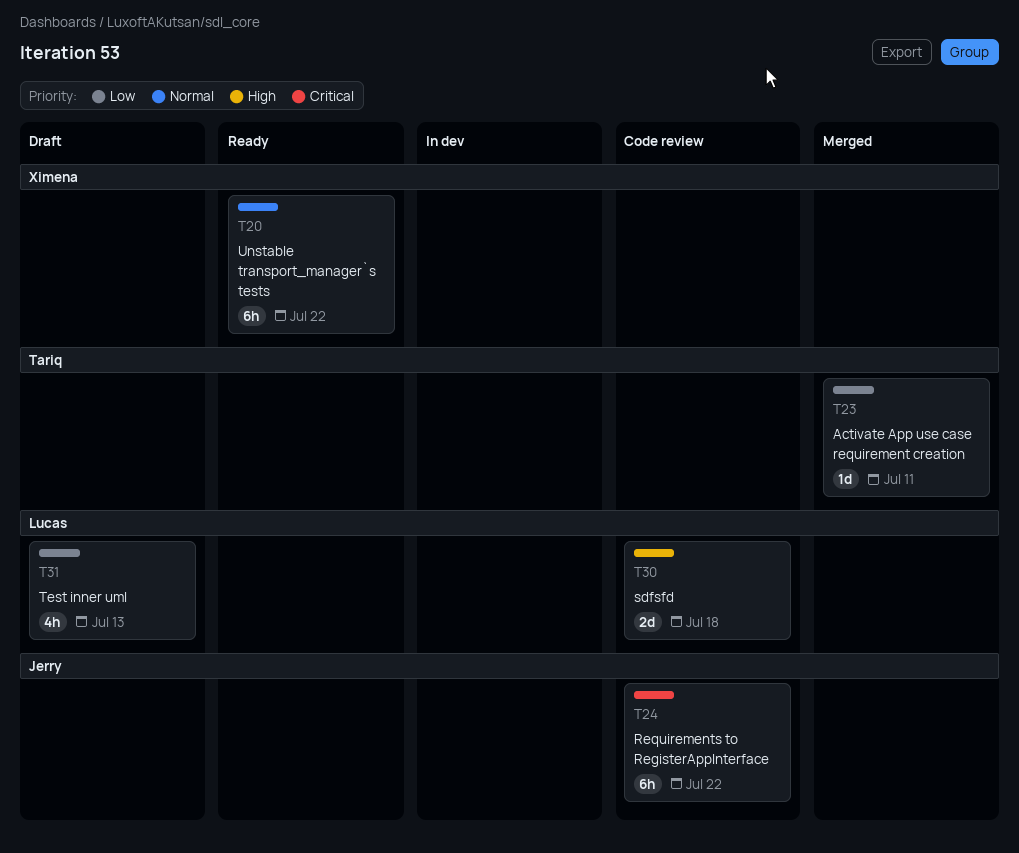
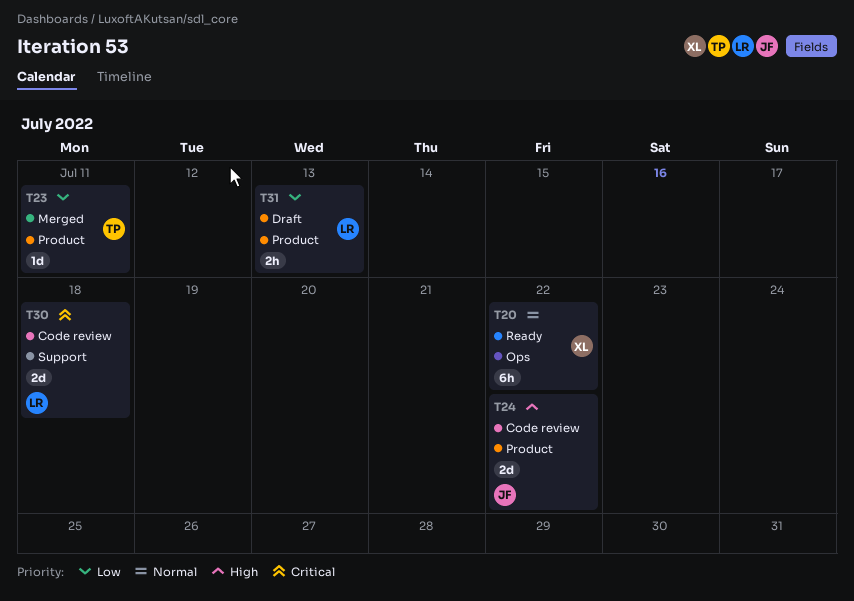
T24, priority: Critical -> High
T24, estimate: 6h -> 2d
T30, priority: High -> Critical
T31, estimate: 4h -> 2h

